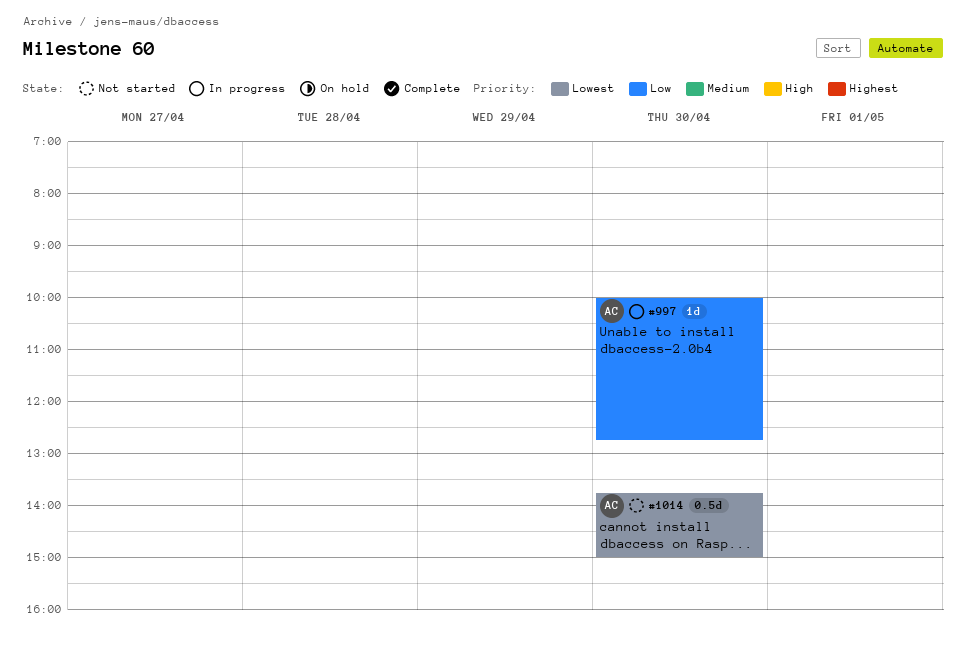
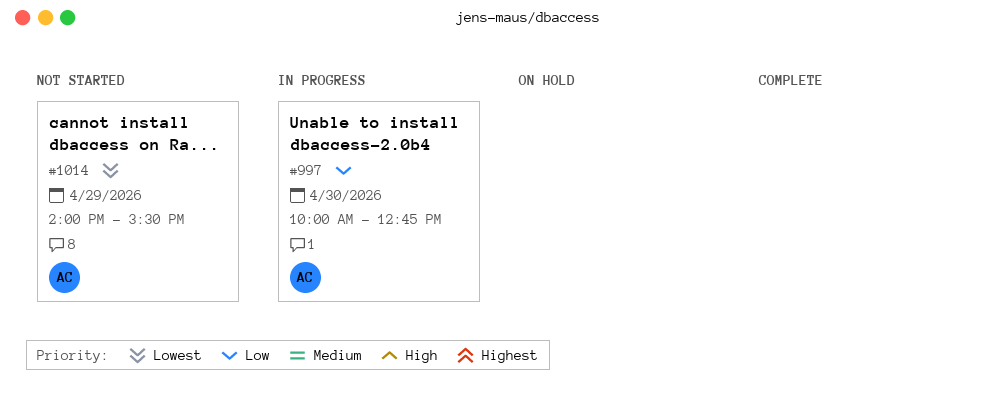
#1014, day: Apr 30 -> Apr 29
#1014, begins: 13:45 -> 14:00
#1014, ends: 15:00 -> 15:30

